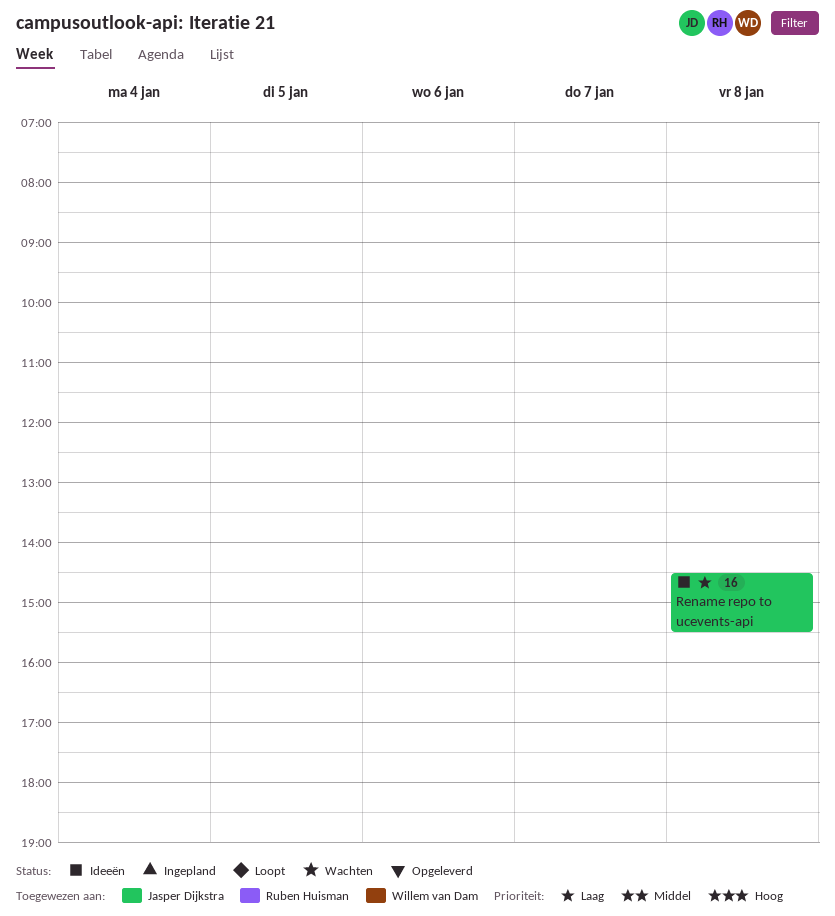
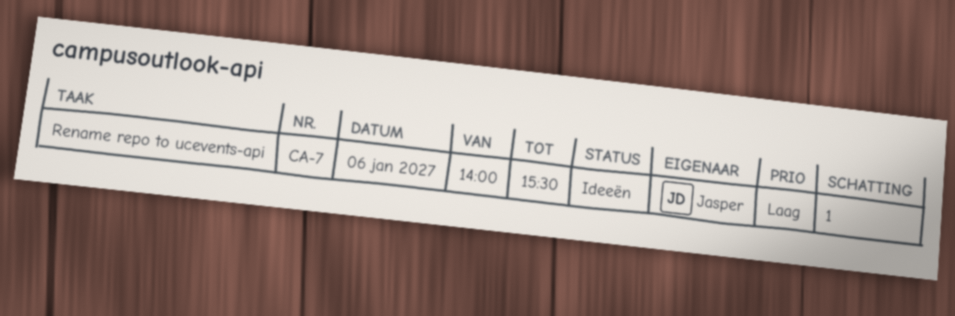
Rename repo to ucevents-api, estimate: 16 -> 1
Rename repo to ucevents-api, day: Jan 8 -> Jan 6
Rename repo to ucevents-api, begins: 14:30 -> 14:00

